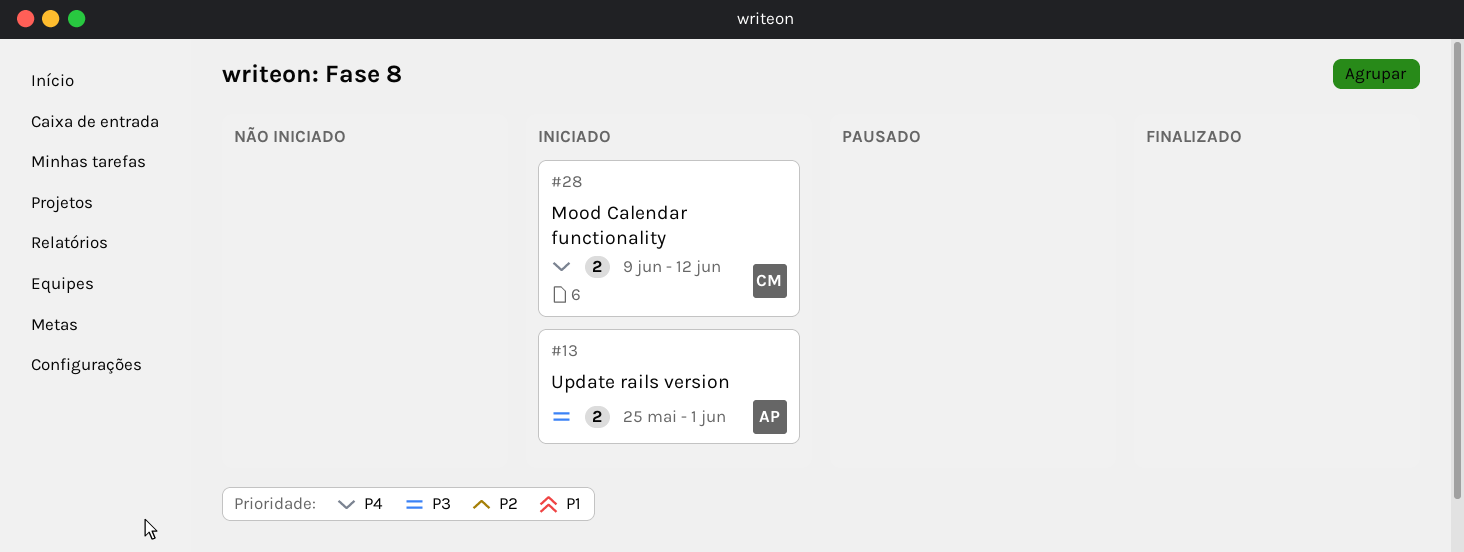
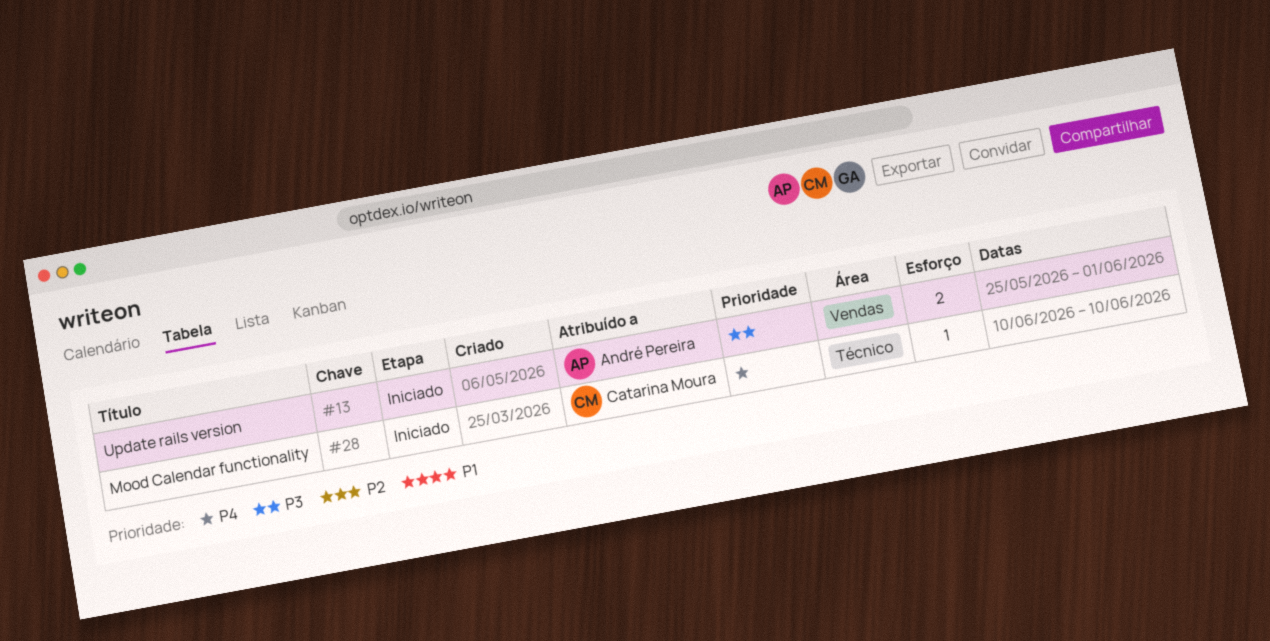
#28, estimate: 2 -> 1
#28, start: Jun 9 -> Jun 10
#28, due: Jun 12 -> Jun 10

